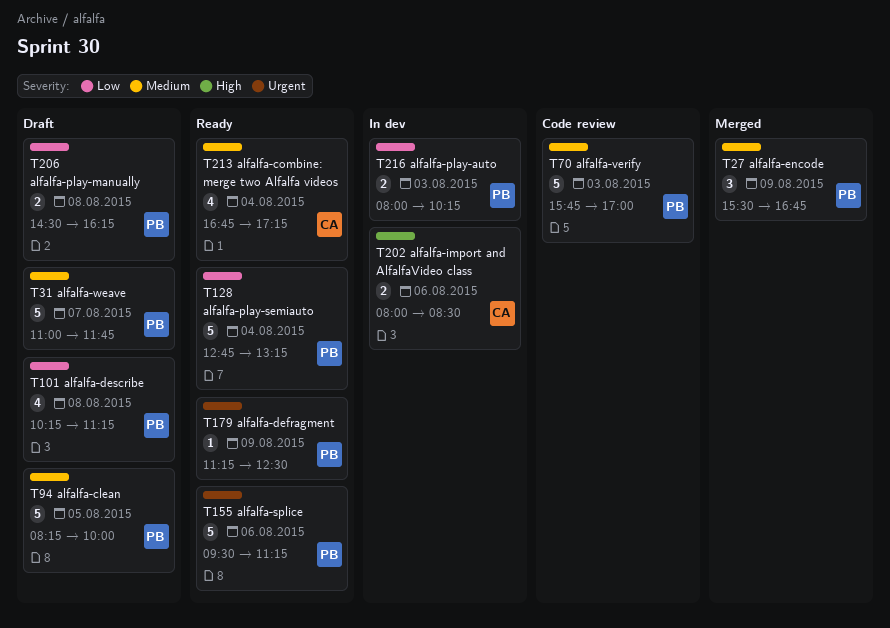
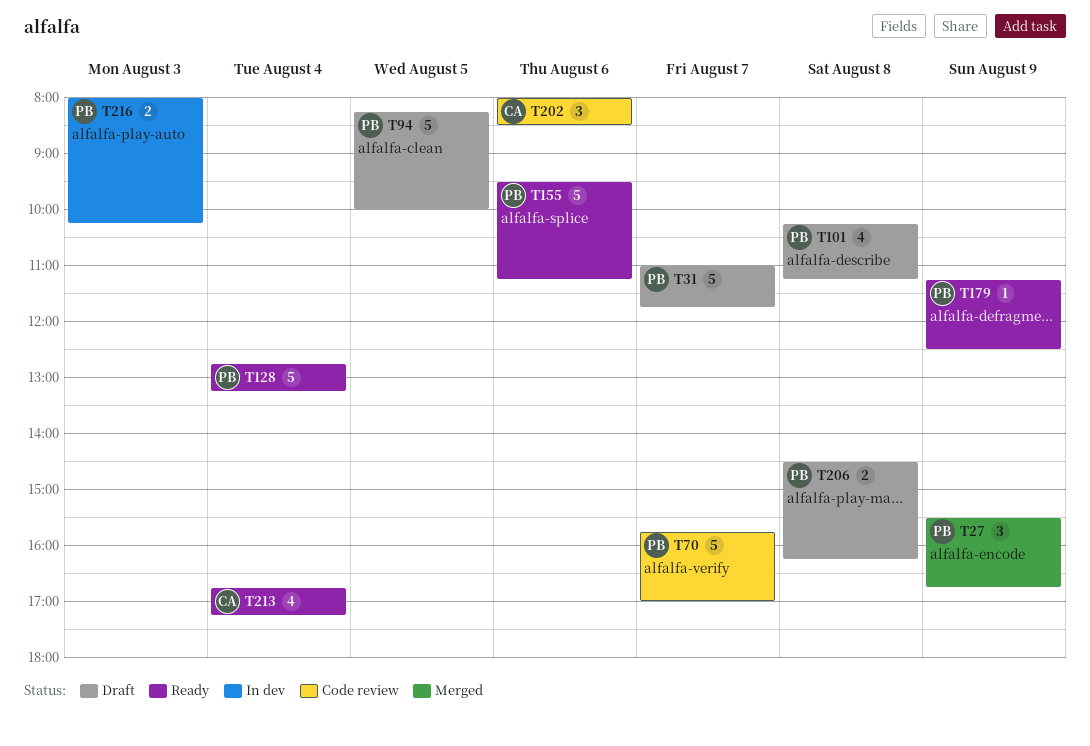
T70, day: Aug 3 -> Aug 7
T202, status: In dev -> Code review
T202, estimate: 2 -> 3

